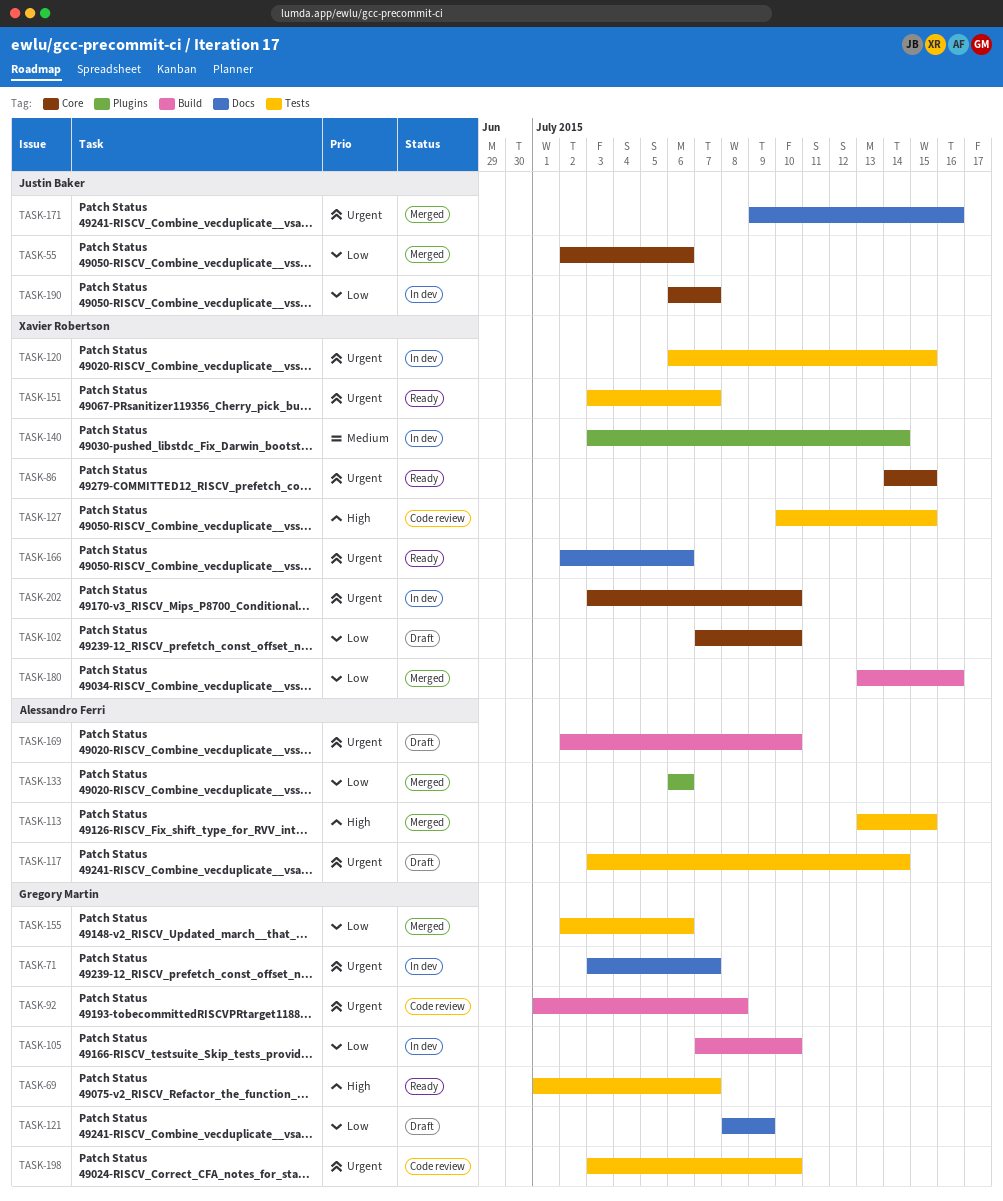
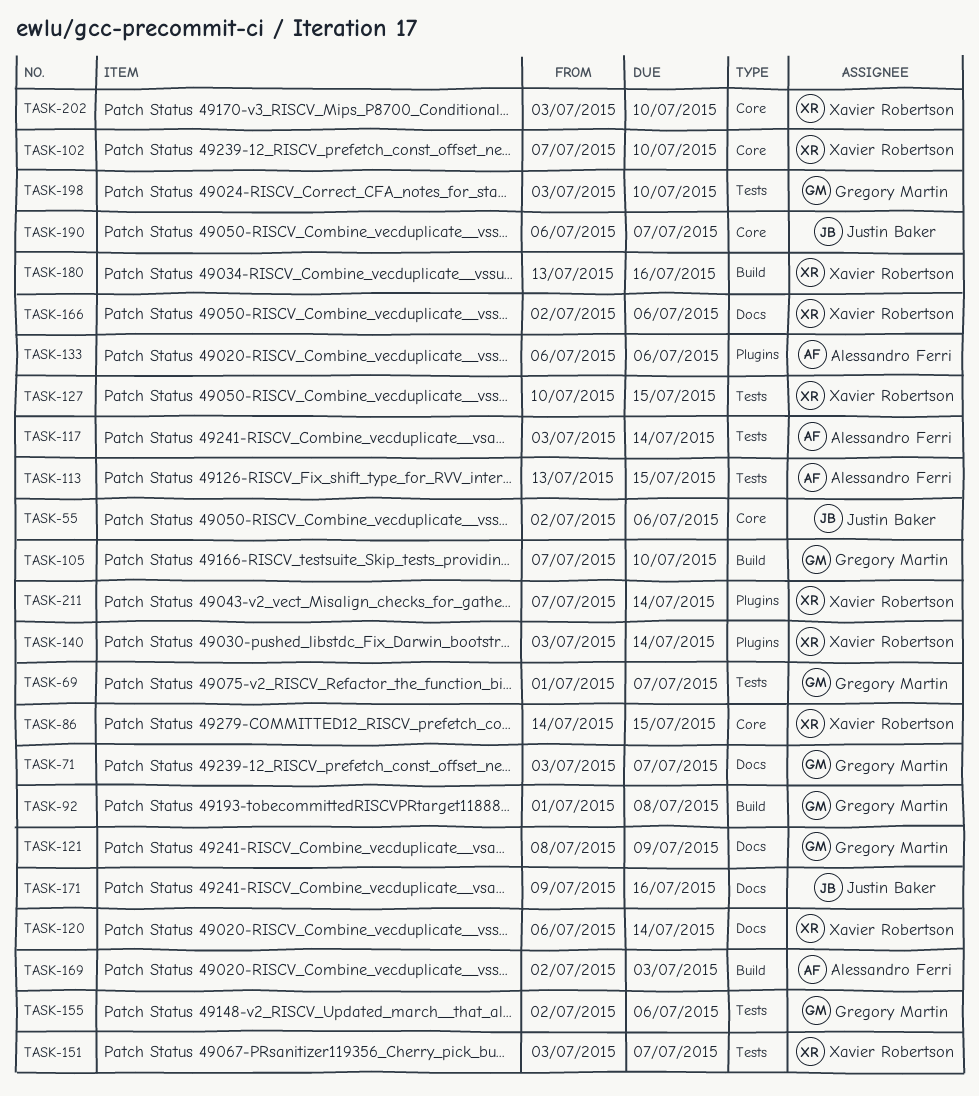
TASK-120, label: Tests -> Docs
TASK-120, due: Jul 15 -> Jul 14
TASK-169, due: Jul 10 -> Jul 3
TASK-211: none -> present

